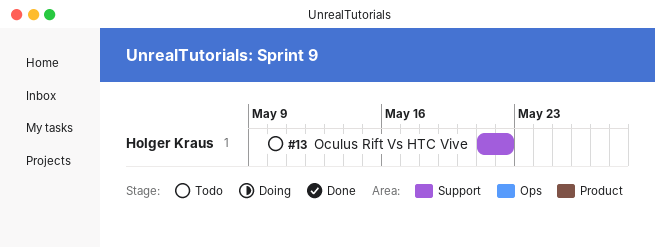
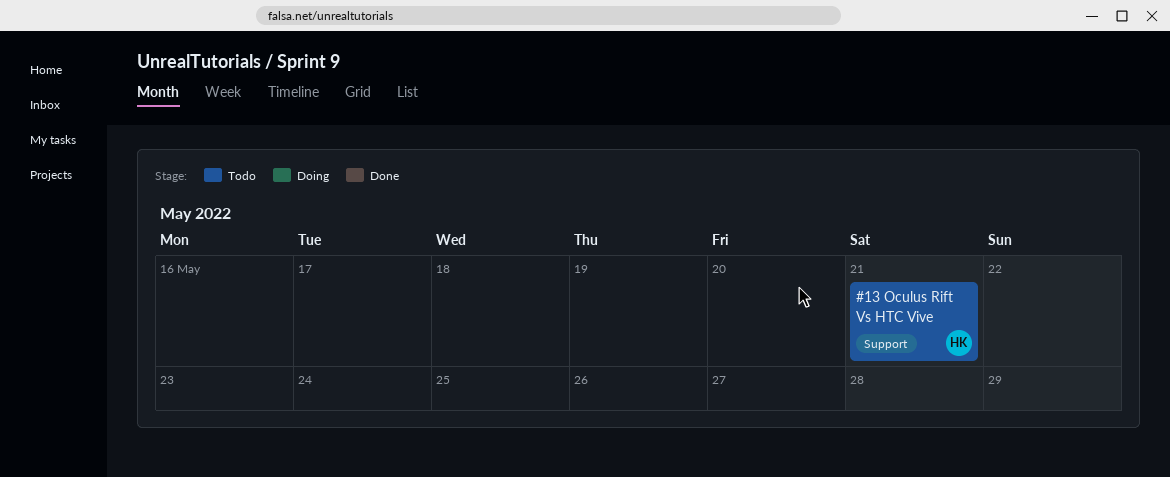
#13, due: May 22 -> May 21

